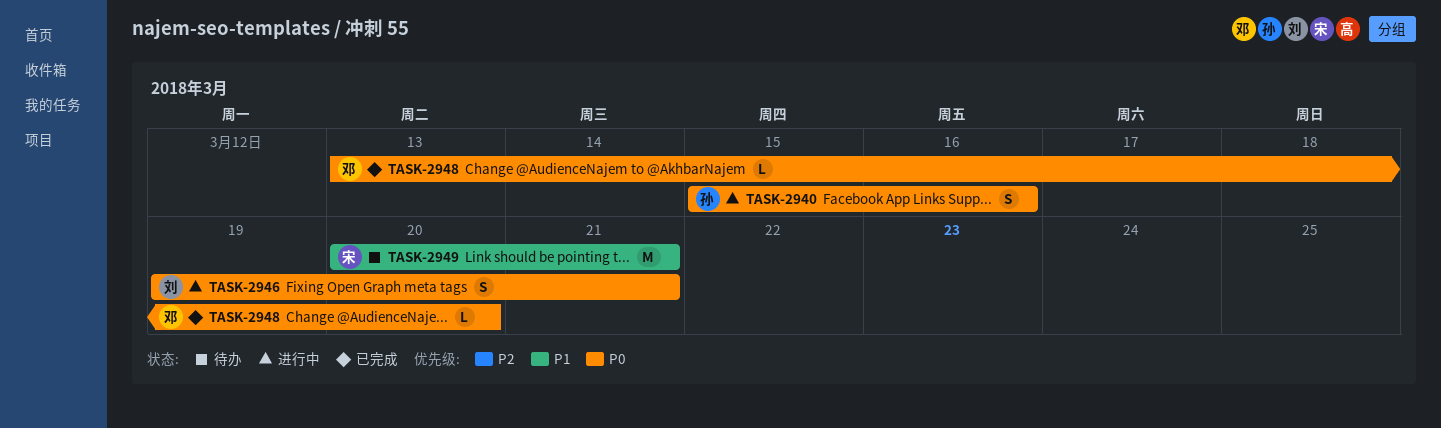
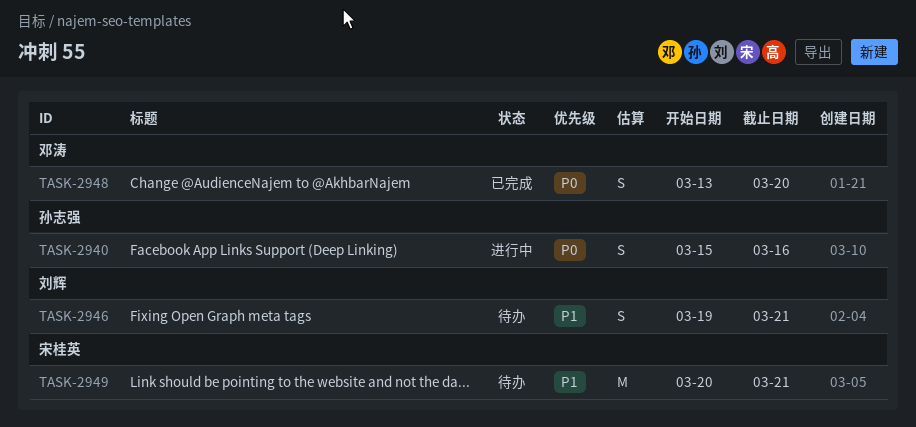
TASK-2946, status: 进行中 -> 待办
TASK-2946, priority: P0 -> P1
TASK-2948, estimate: L -> S

